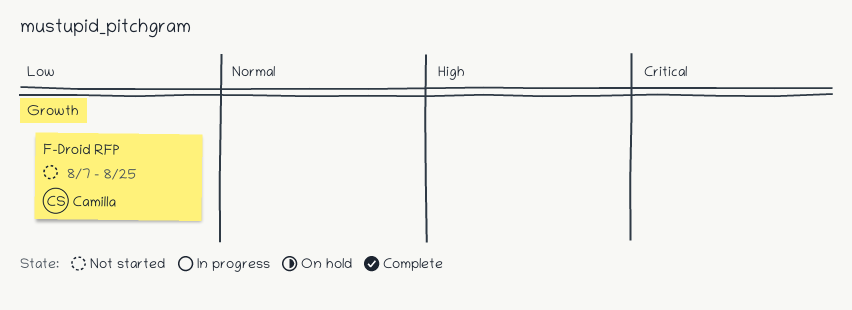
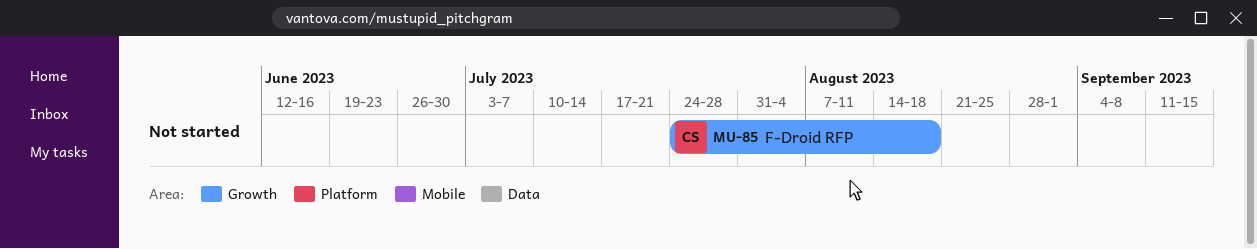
F-Droid RFP, start: Aug 7 -> Jul 24
F-Droid RFP, due: Aug 25 -> Aug 18

